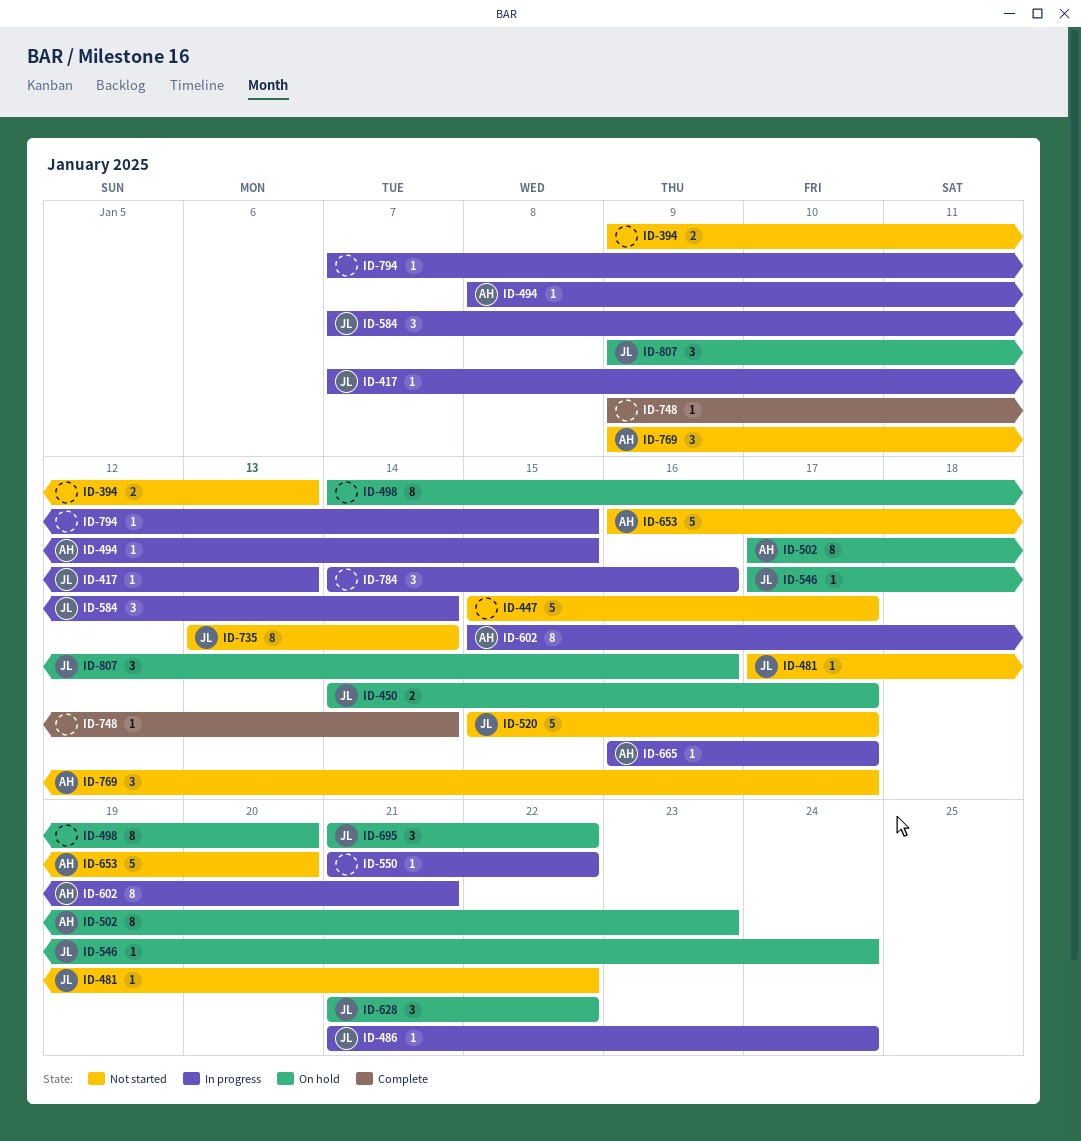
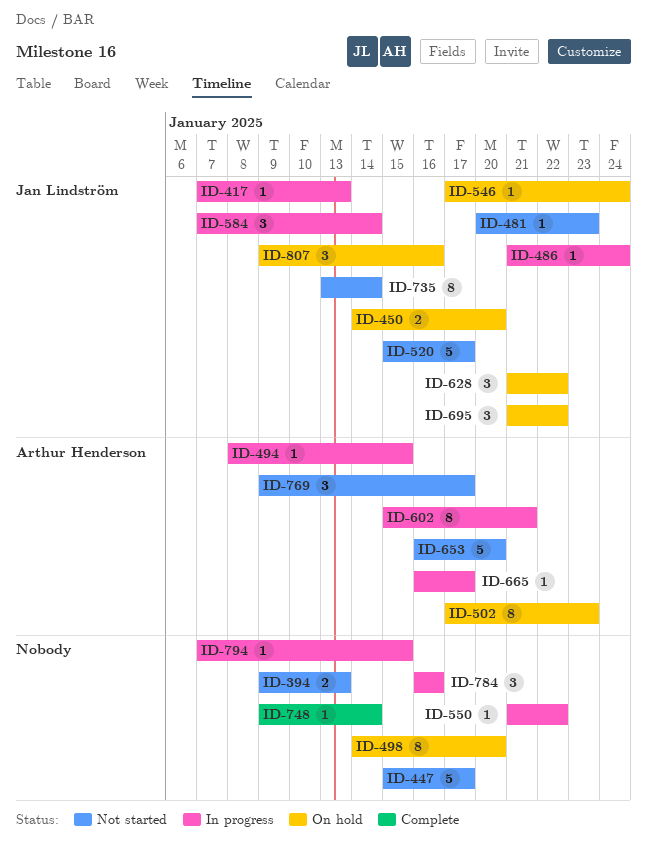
ID-450, due: Jan 17 -> Jan 20
ID-481, start: Jan 17 -> Jan 20
ID-481, due: Jan 22 -> Jan 23
ID-784, start: Jan 14 -> Jan 16

